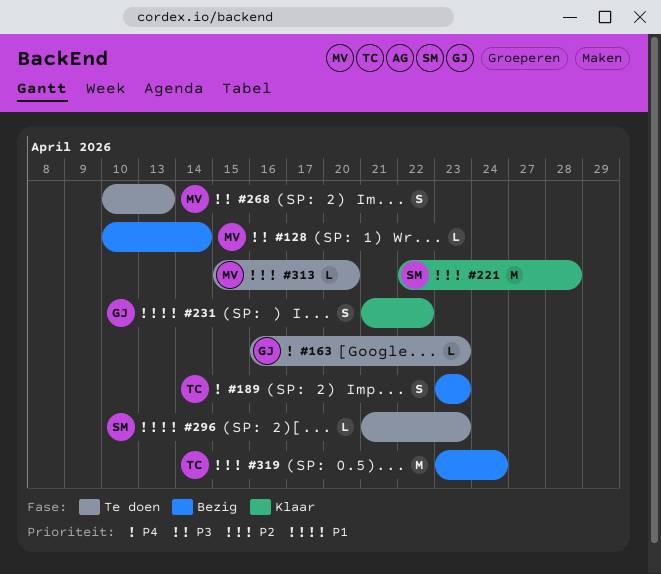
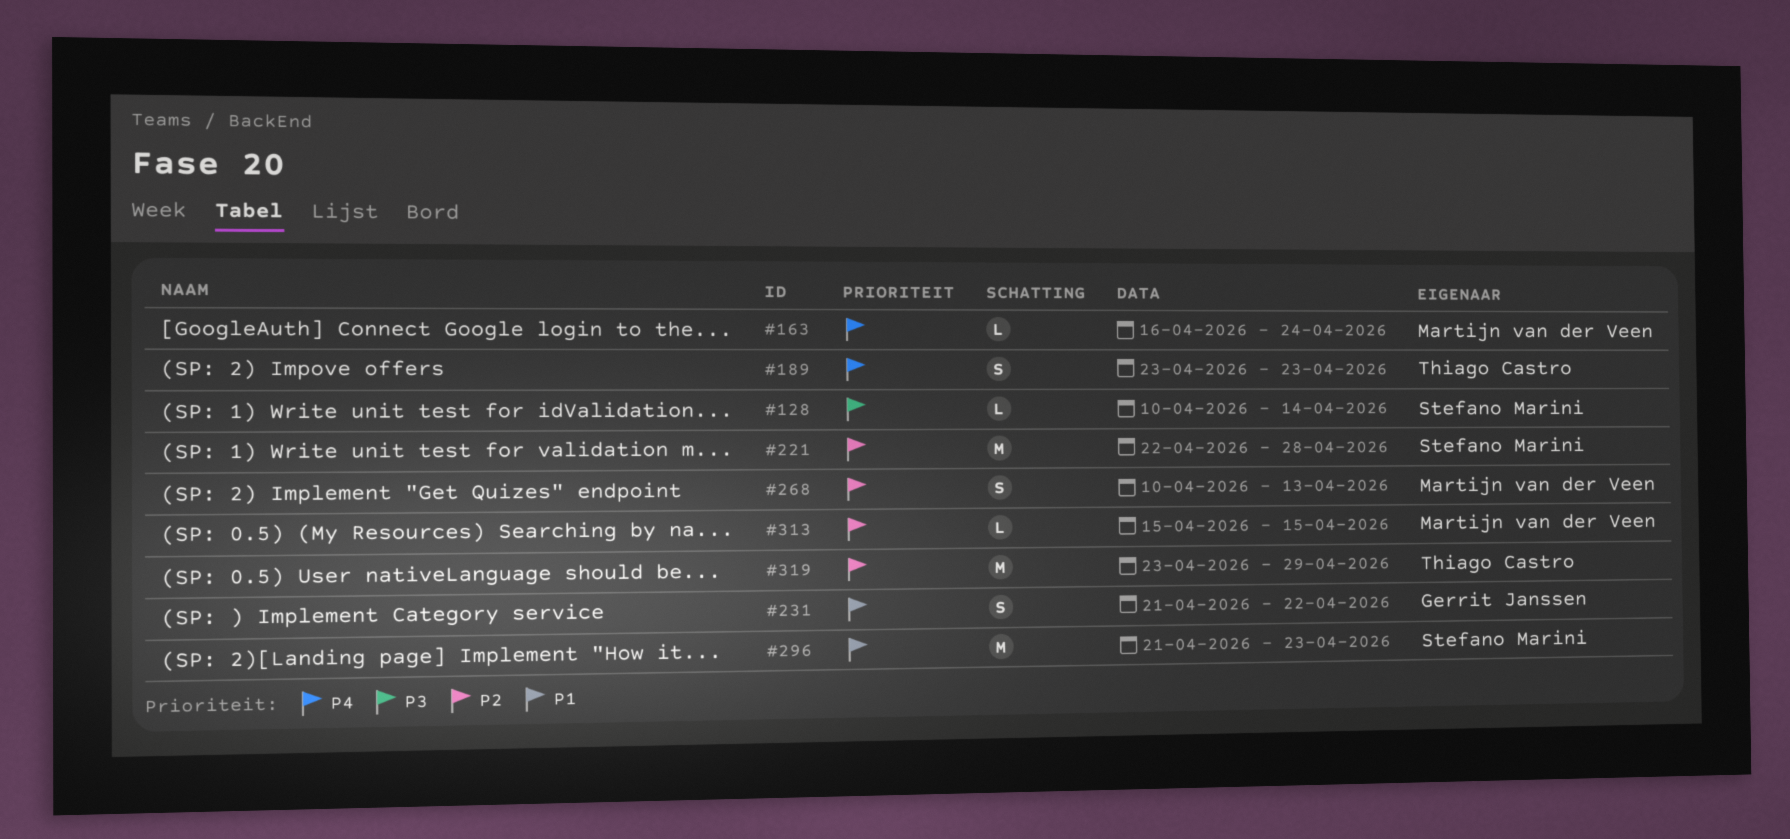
#128, owner: Martijn van der Veen -> Stefano Marini
#163, owner: Gerrit Janssen -> Martijn van der Veen
#163, due: Apr 23 -> Apr 24
#268, priority: P3 -> P2
#296, estimate: L -> M
#313, due: Apr 20 -> Apr 15
#319, due: Apr 24 -> Apr 29

